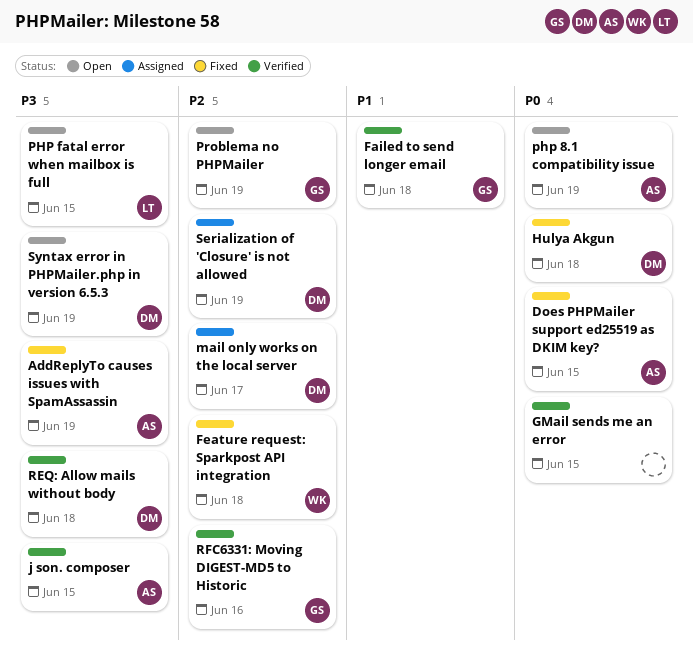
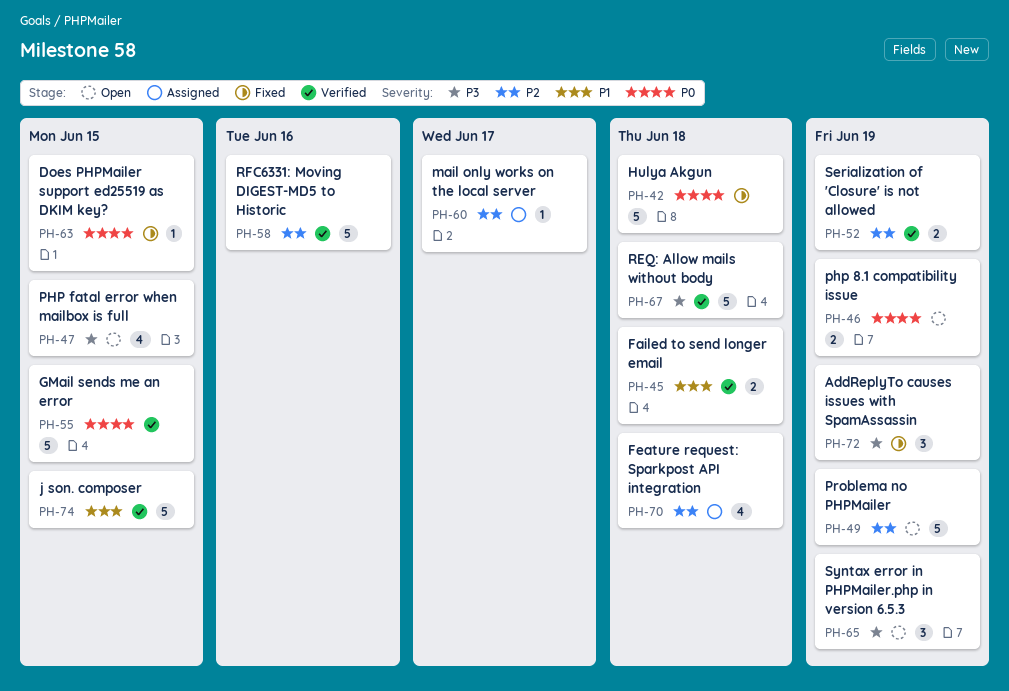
Feature request: Sparkpost API integration, status: Fixed -> Assigned
j son. composer, priority: P3 -> P1
Serialization of 'Closure' is not allowed, status: Assigned -> Verified

